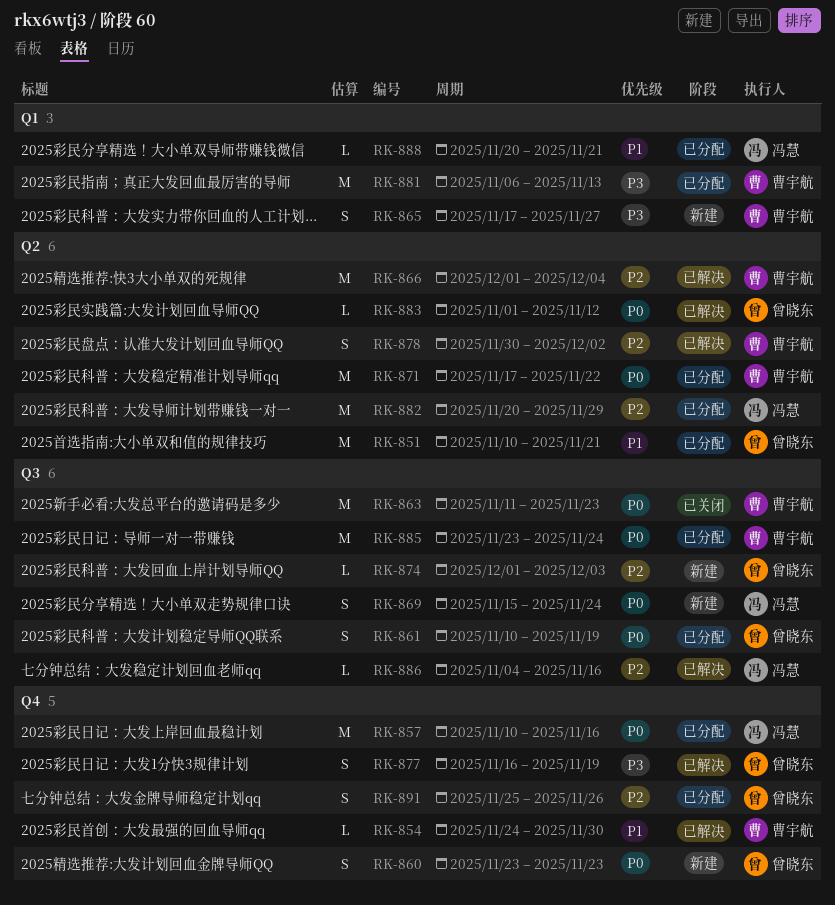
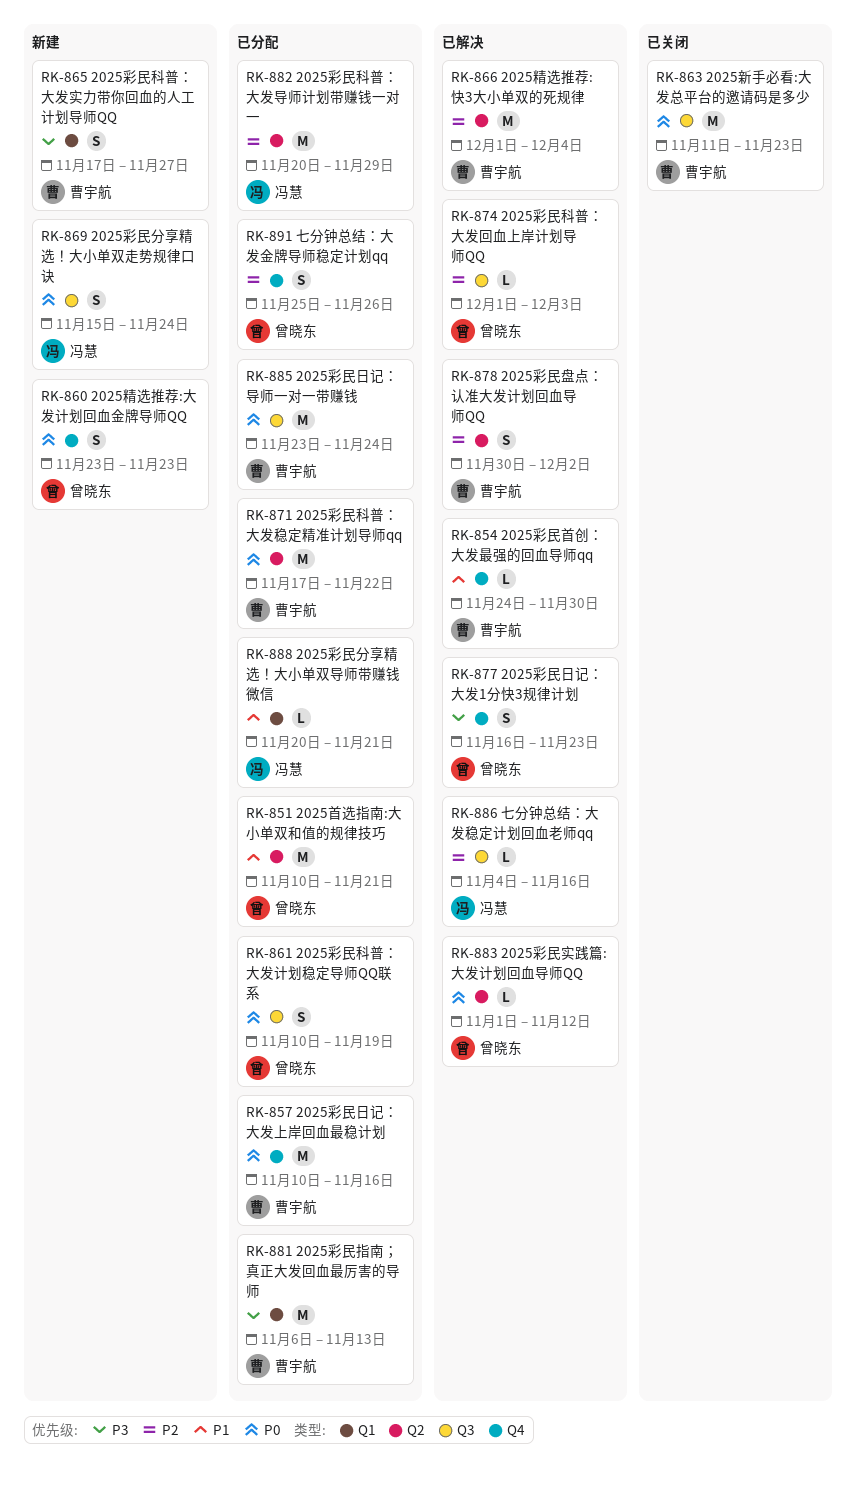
RK-857, owner: 冯慧 -> 曹宇航
RK-874, status: 新建 -> 已解决
RK-877, due: Nov 19 -> Nov 23

